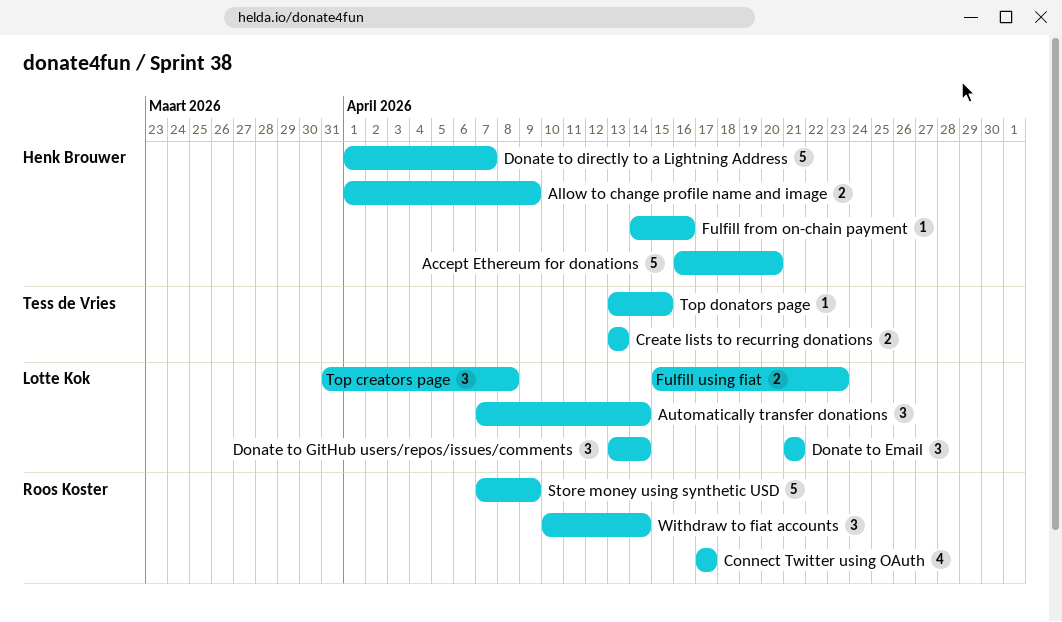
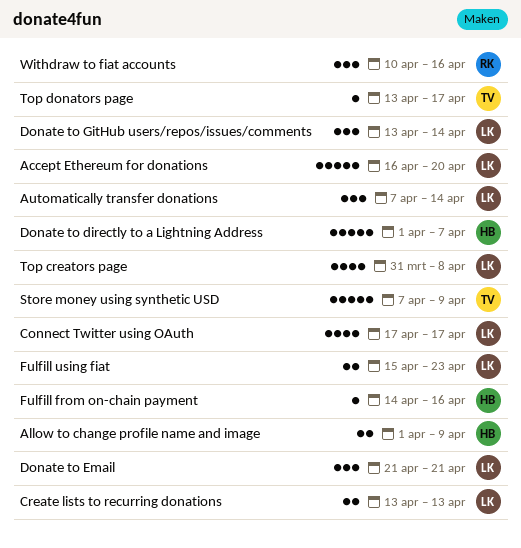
Accept Ethereum for donations, owner: Henk Brouwer -> Lotte Kok
Connect Twitter using OAuth, owner: Roos Koster -> Lotte Kok
Create lists to recurring donations, owner: Tess de Vries -> Lotte Kok
Store money using synthetic USD, owner: Roos Koster -> Tess de Vries
Top creators page, estimate: 3 -> 4
Top donators page, due: Apr 15 -> Apr 17
Withdraw to fiat accounts, due: Apr 14 -> Apr 16

